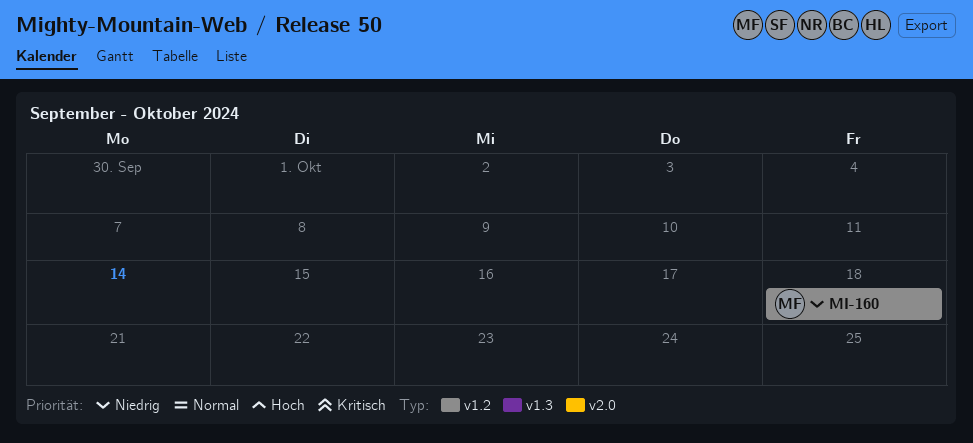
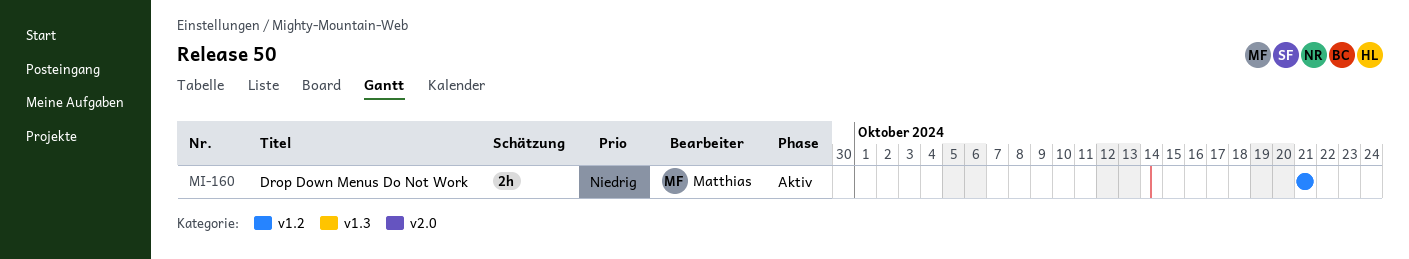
MI-160, start: Oct 18 -> Oct 21
MI-160, due: Oct 18 -> Oct 21

